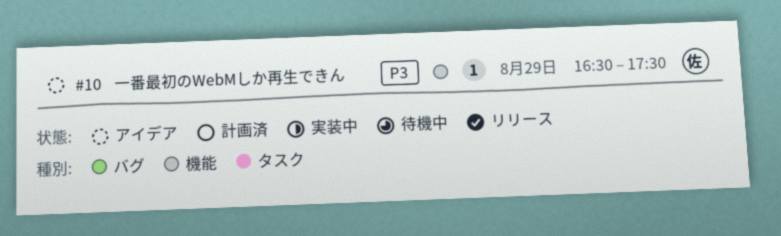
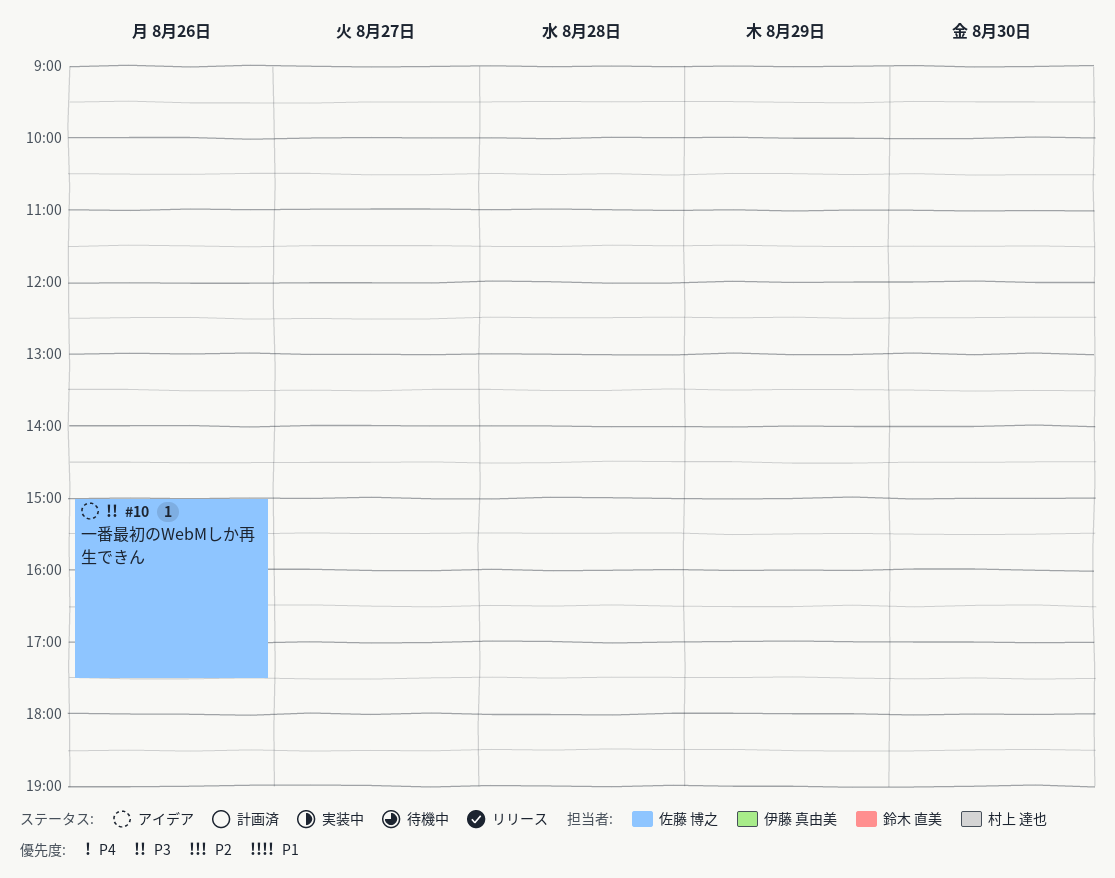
#10, day: Aug 29 -> Aug 26
#10, begins: 16:30 -> 15:00

